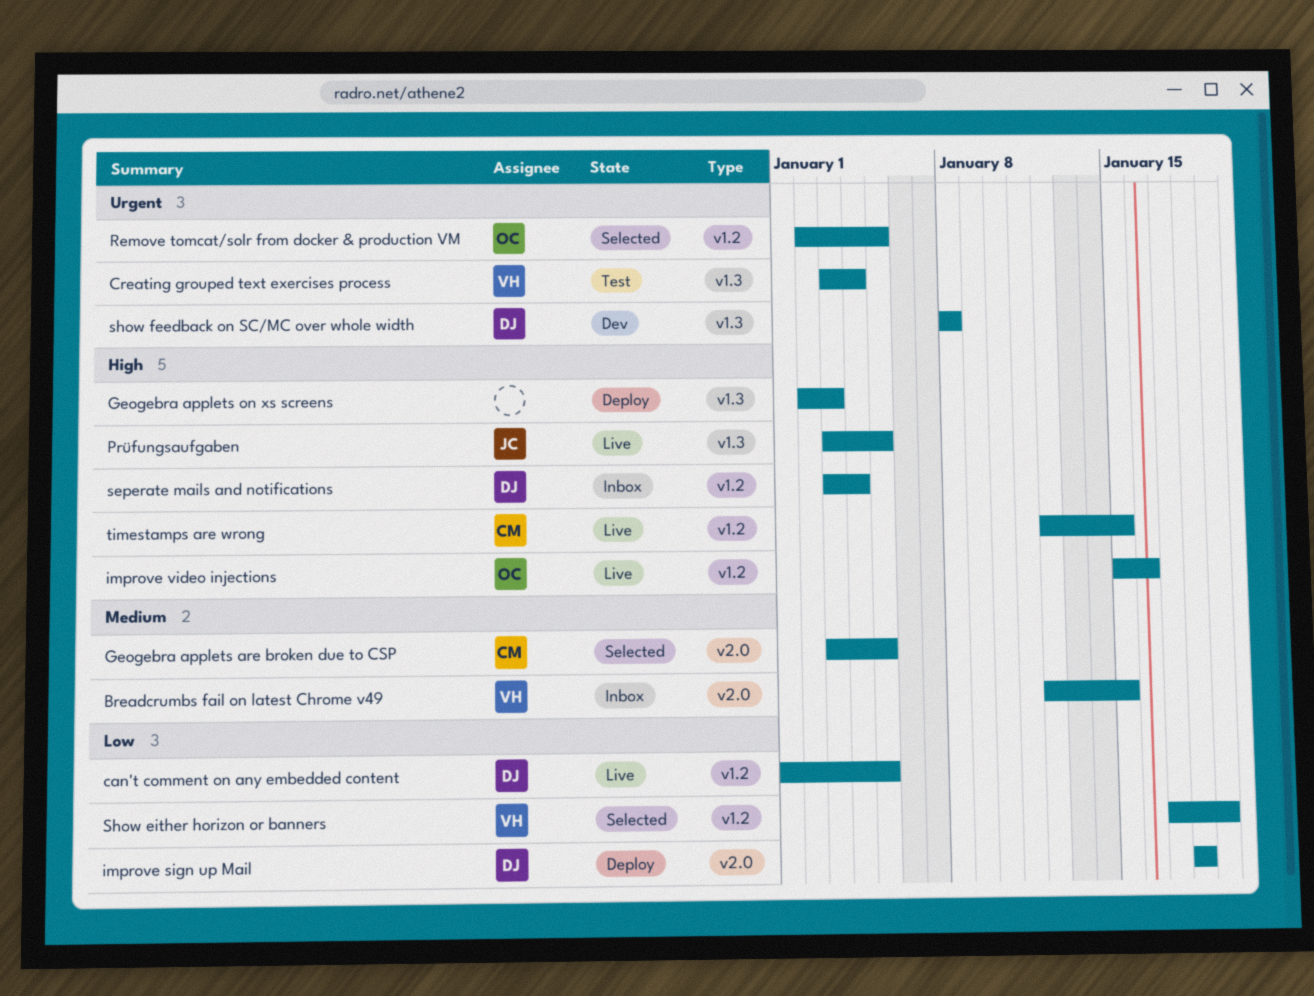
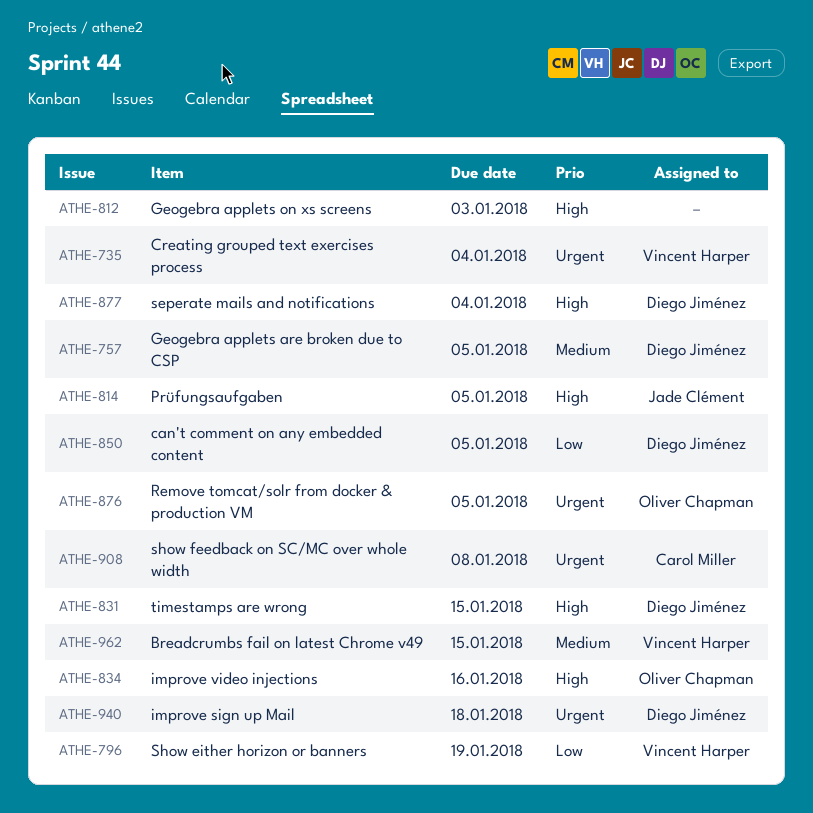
Geogebra applets are broken due to CSP, owner: Carol Miller -> Diego Jiménez
improve sign up Mail, priority: Low -> Urgent
show feedback on SC/MC over whole width, owner: Diego Jiménez -> Carol Miller
timestamps are wrong, owner: Carol Miller -> Diego Jiménez

